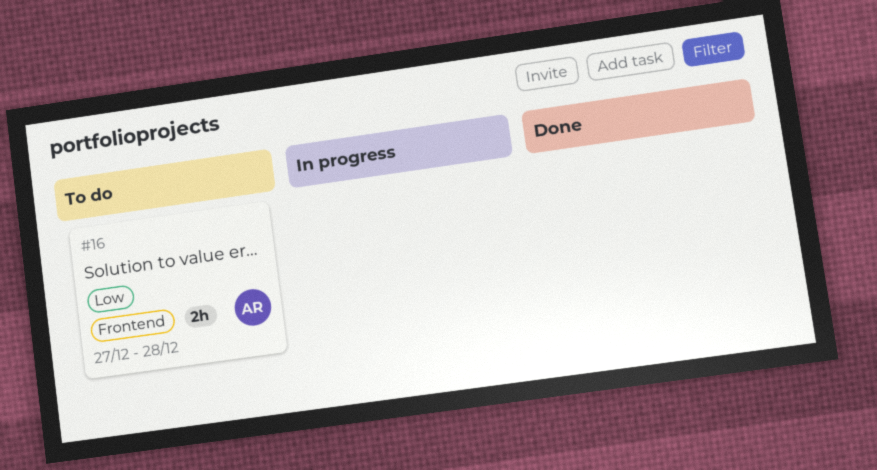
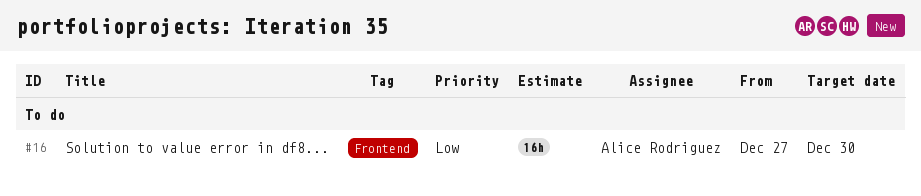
#16, estimate: 2h -> 16h
#16, due: Dec 28 -> Dec 30

